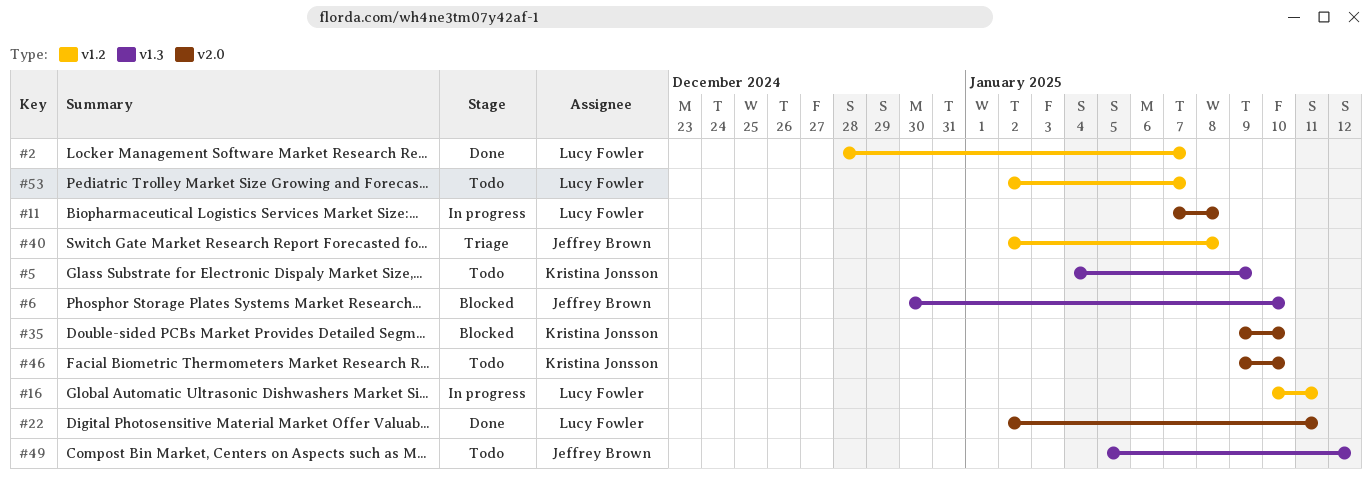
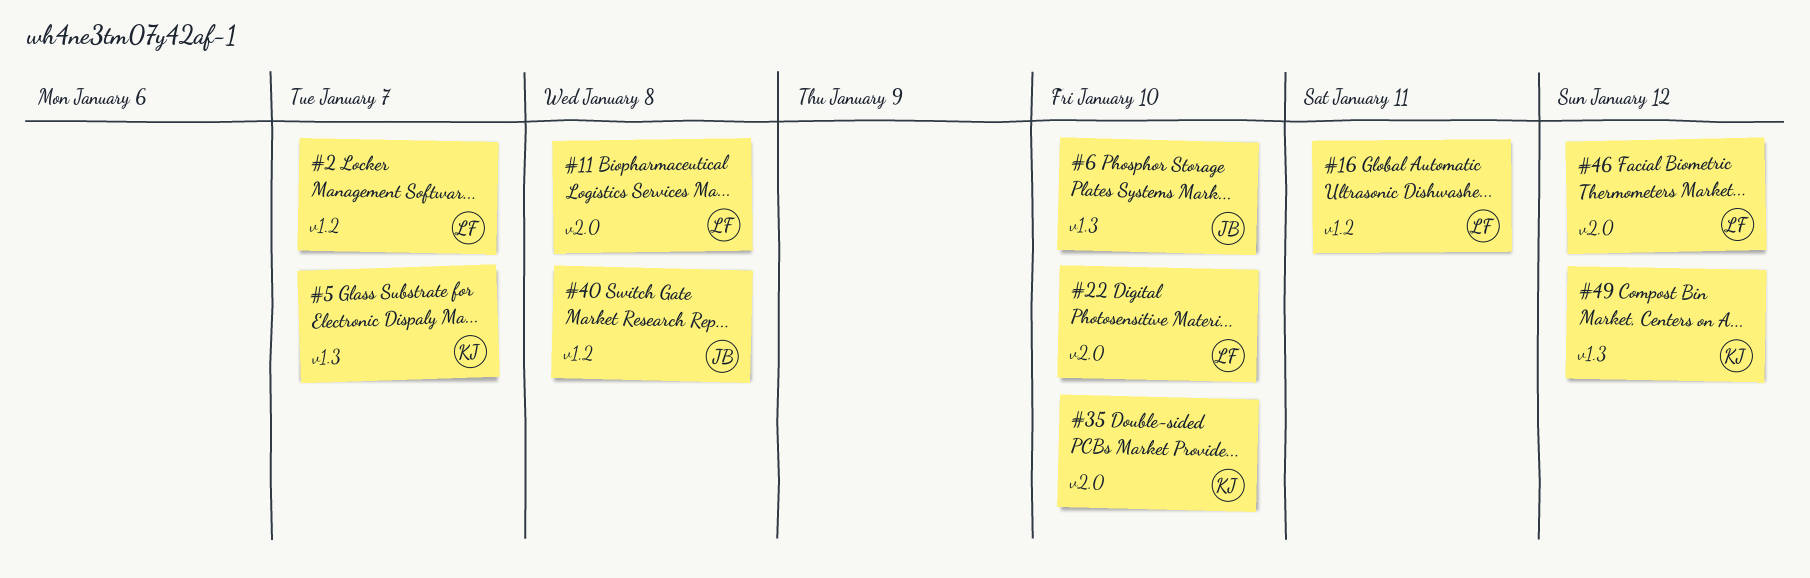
#5, due: Jan 9 -> Jan 7
#22, due: Jan 11 -> Jan 10
#46, owner: Kristina Jonsson -> Lucy Fowler
#46, due: Jan 10 -> Jan 12
#49, owner: Jeffrey Brown -> Kristina Jonsson
#53: present -> none

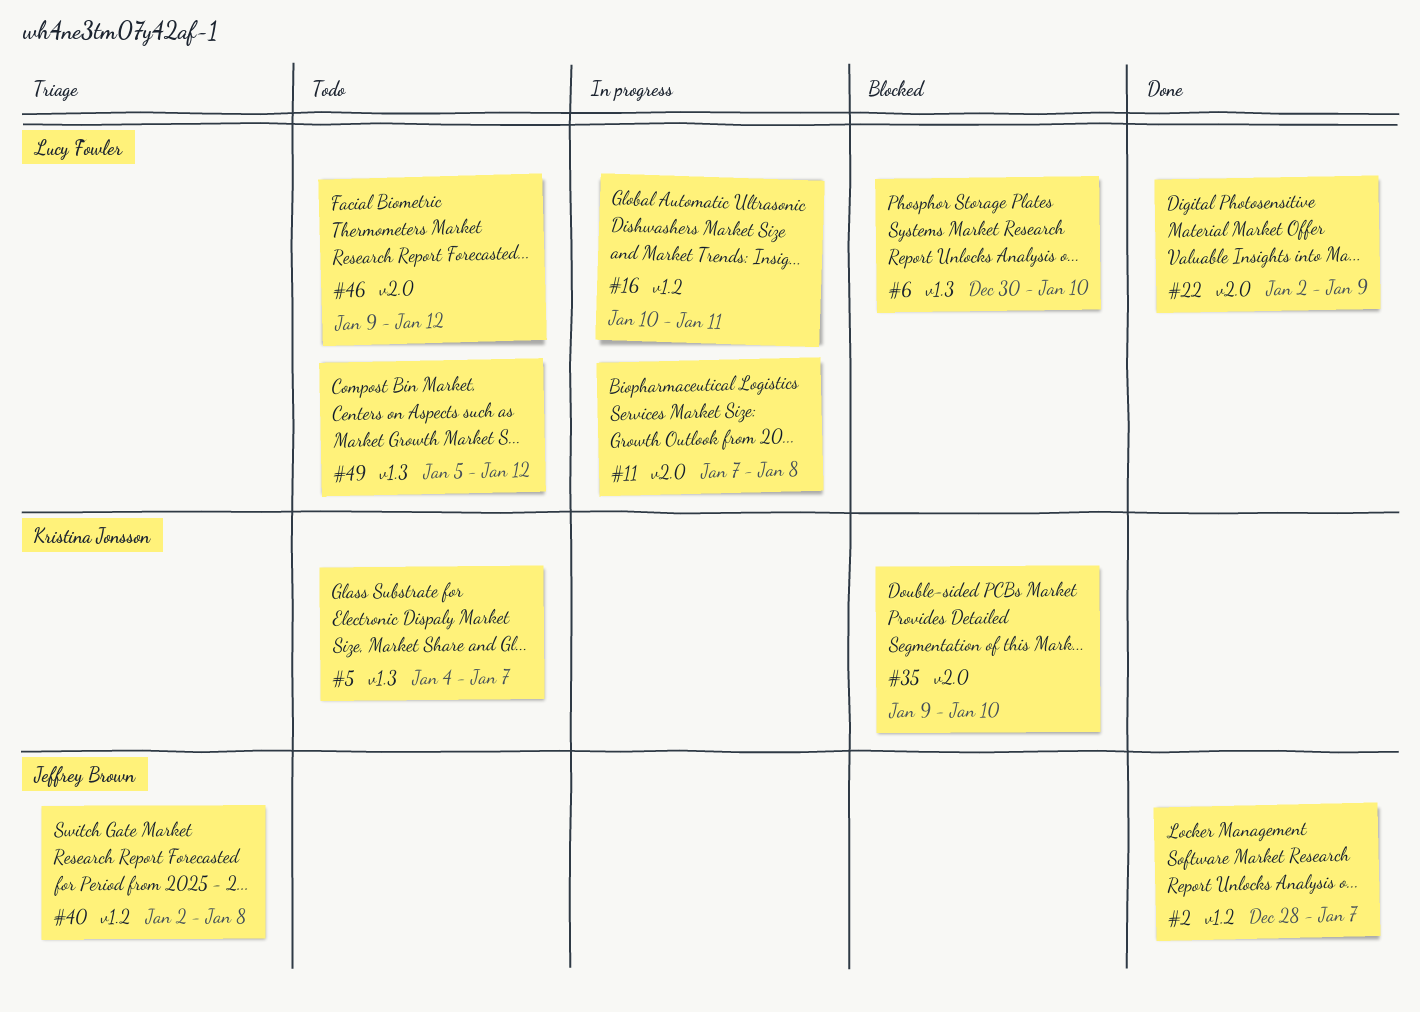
#2, owner: Lucy Fowler -> Jeffrey Brown
#6, owner: Jeffrey Brown -> Lucy Fowler
#22, due: Jan 10 -> Jan 9
#49, owner: Kristina Jonsson -> Lucy Fowler

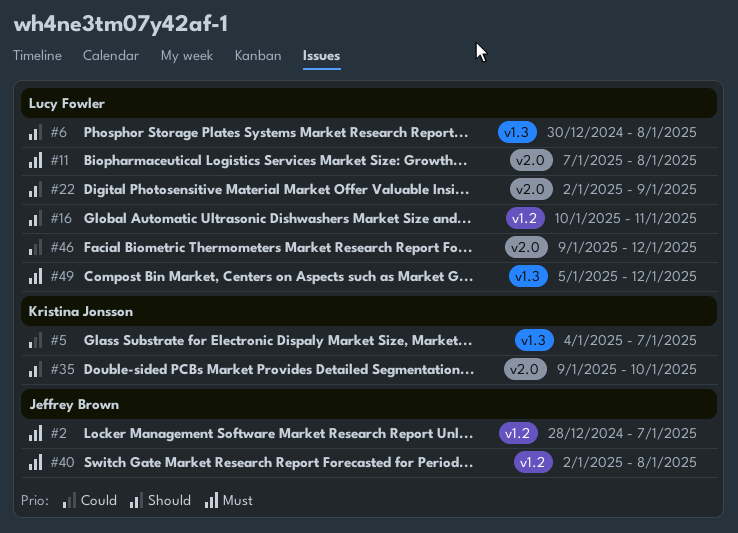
#6, due: Jan 10 -> Jan 8

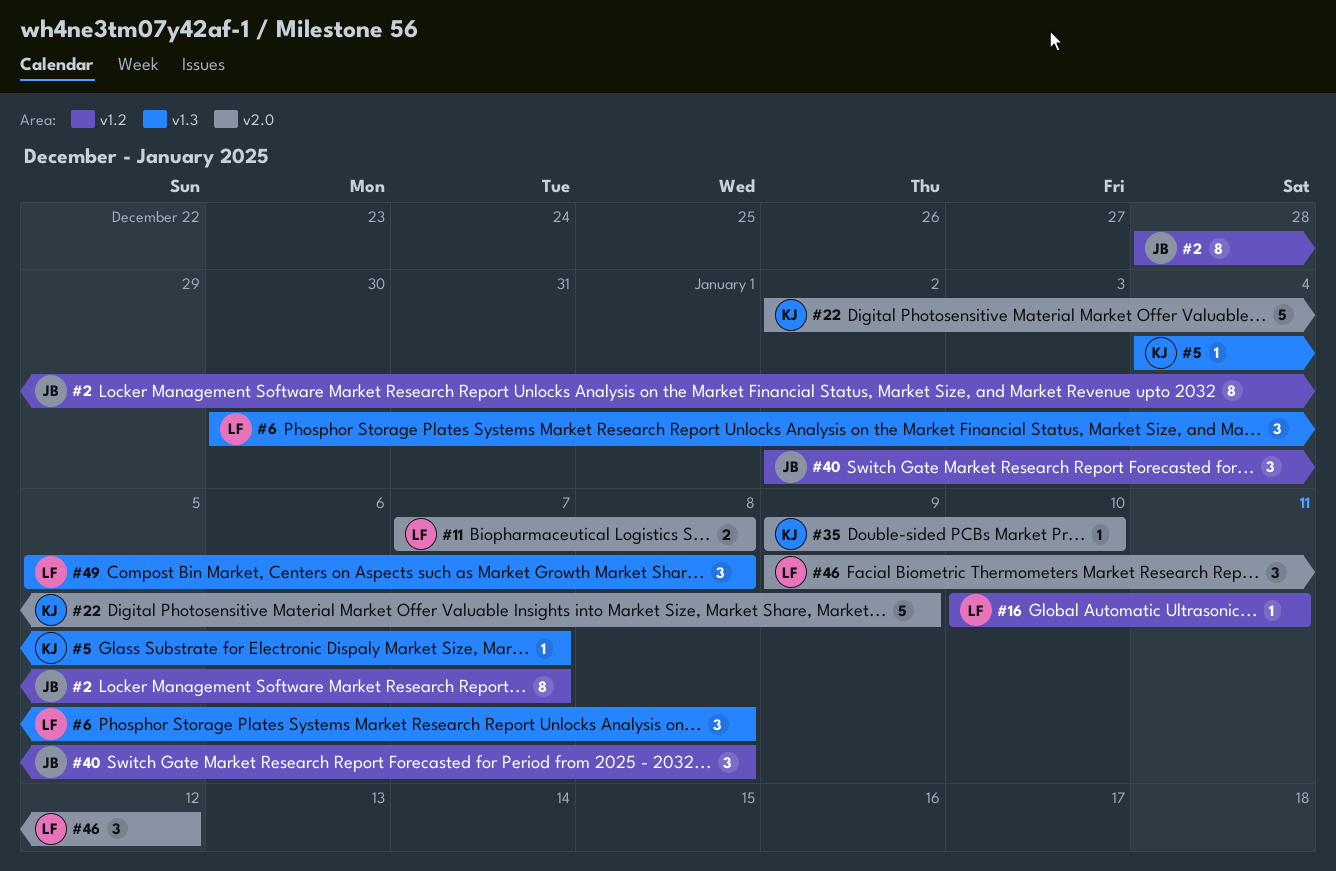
#22, owner: Lucy Fowler -> Kristina Jonsson
#49, due: Jan 12 -> Jan 8

